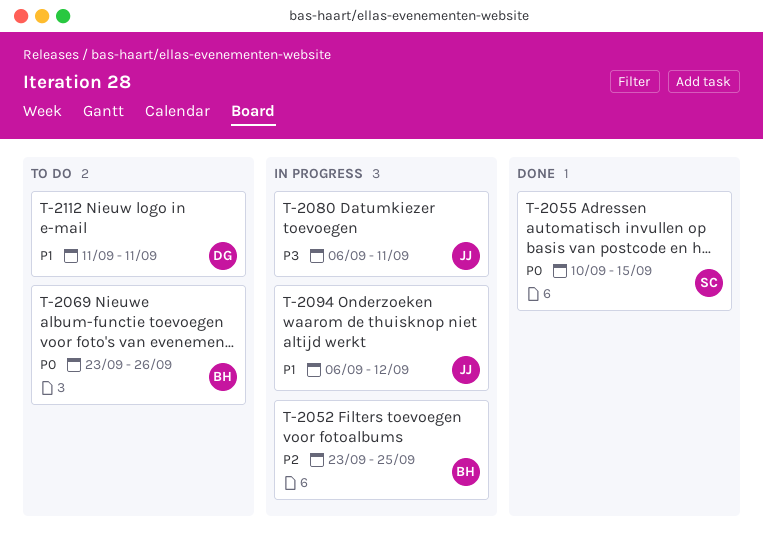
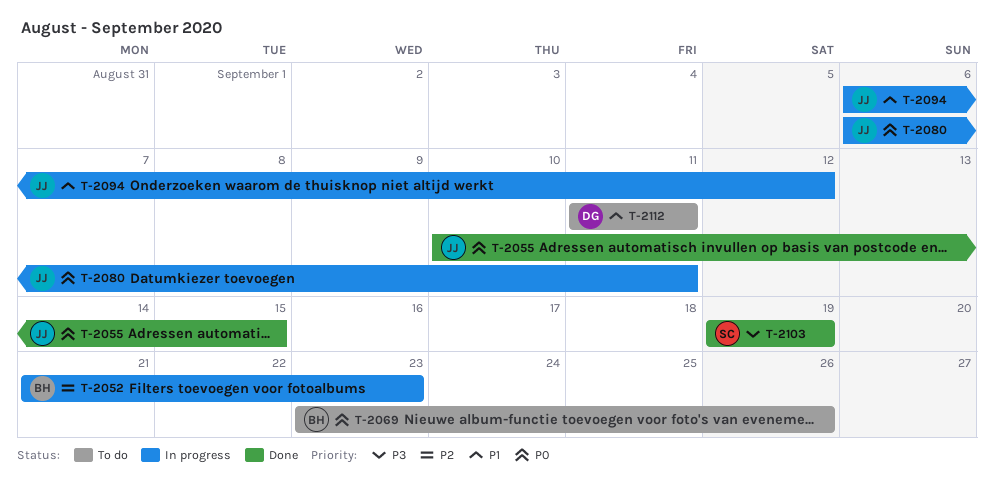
T-2052, start: Sep 23 -> Sep 21
T-2052, due: Sep 25 -> Sep 23
T-2055, owner: SC -> JJ
T-2080, priority: P3 -> P0
T-2103: none -> present

